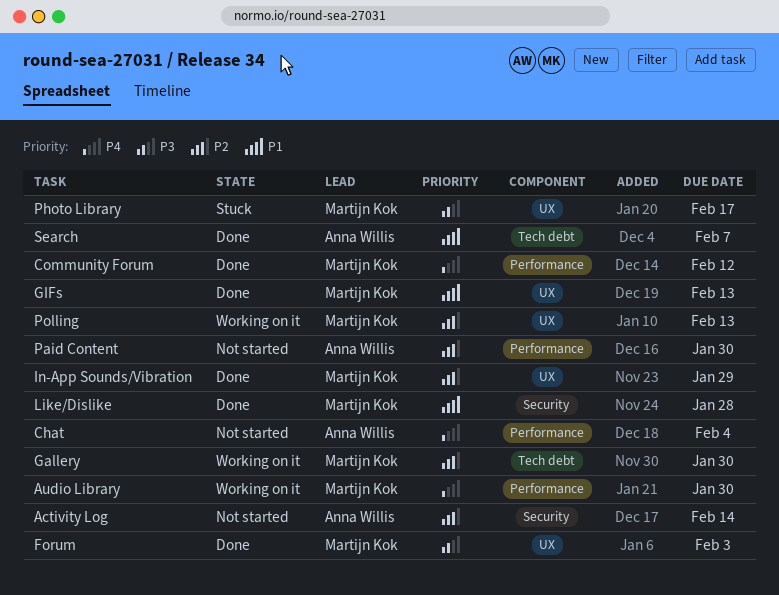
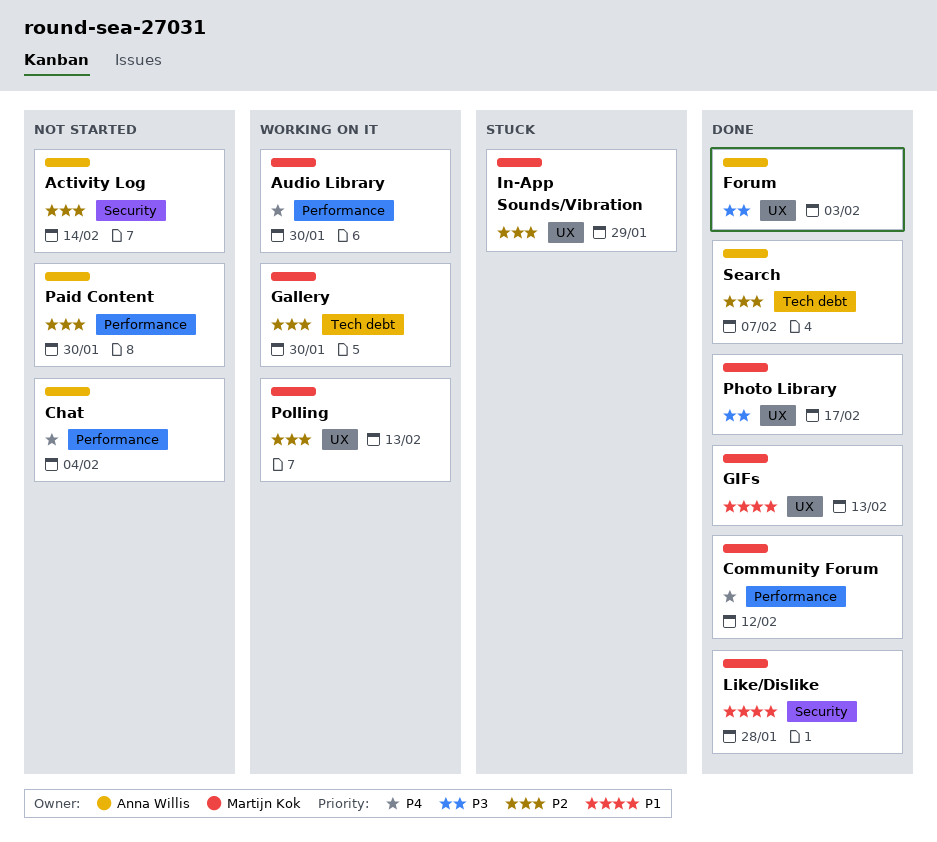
Forum, owner: Martijn Kok -> Anna Willis
In-App Sounds/Vibration, status: Done -> Stuck
Photo Library, status: Stuck -> Done
Search, priority: P1 -> P2

